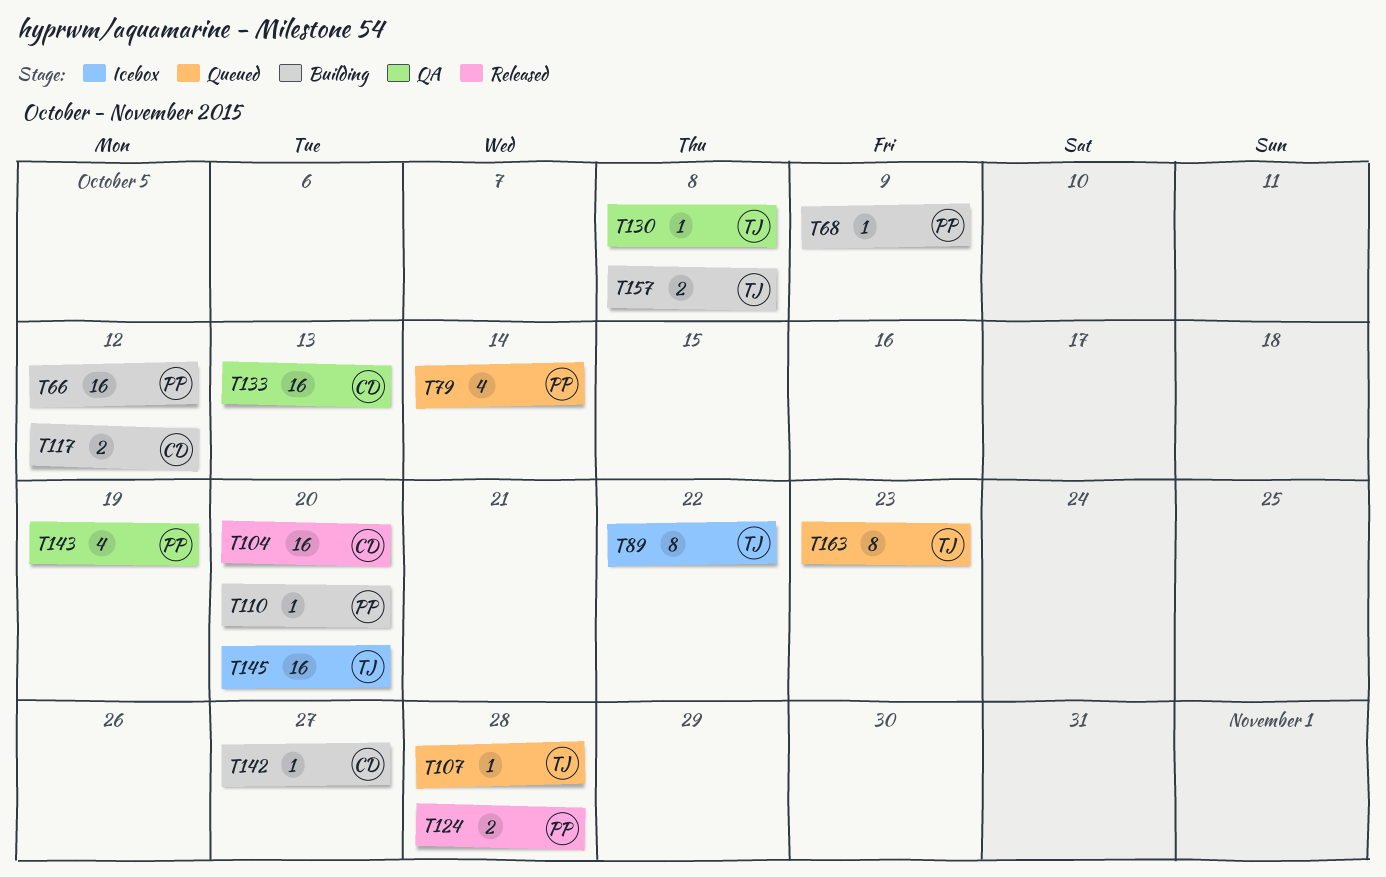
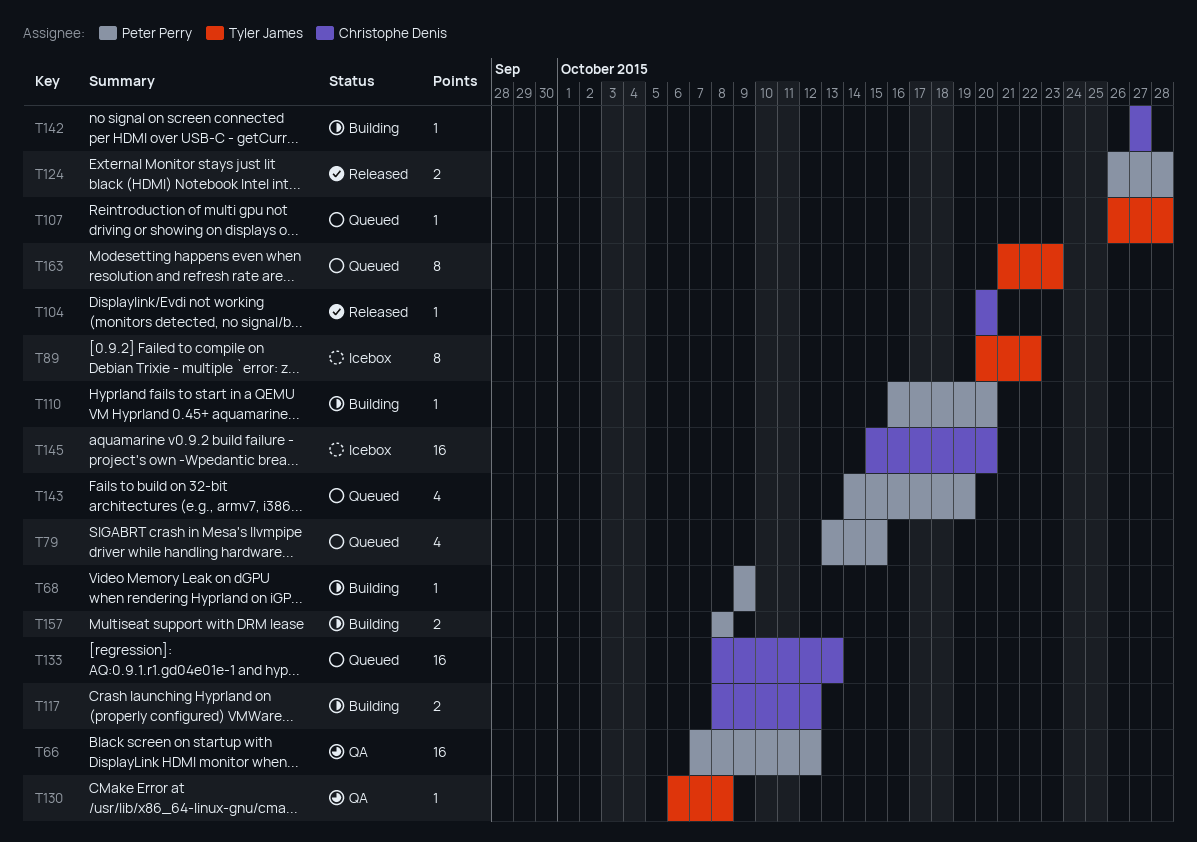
T66, status: Building -> QA
T79, due: Oct 14 -> Oct 15
T104, estimate: 16 -> 1
T133, status: QA -> Queued
T143, status: QA -> Queued
T145, owner: Tyler James -> Christophe Denis
T157, owner: Tyler James -> Peter Perry

